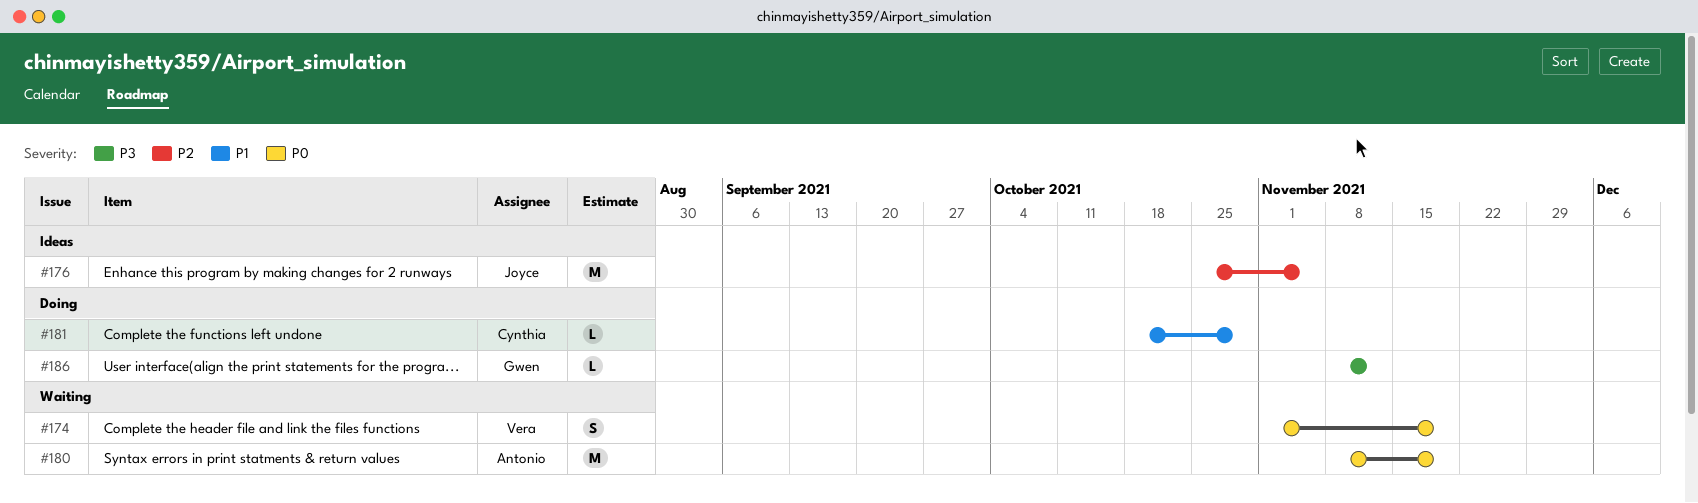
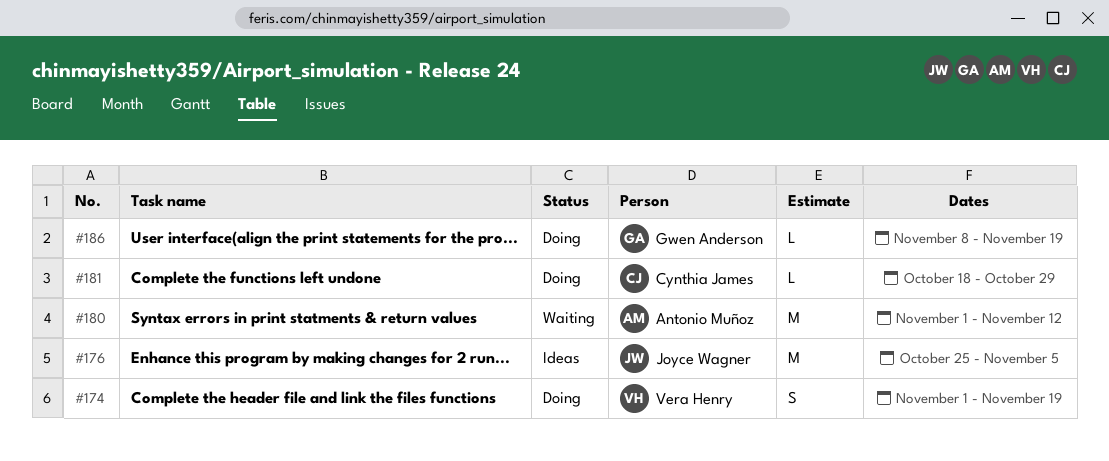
#174, status: Waiting -> Doing
#180, start: Nov 8 -> Nov 1
#180, due: Nov 19 -> Nov 12
#186, due: Nov 12 -> Nov 19

